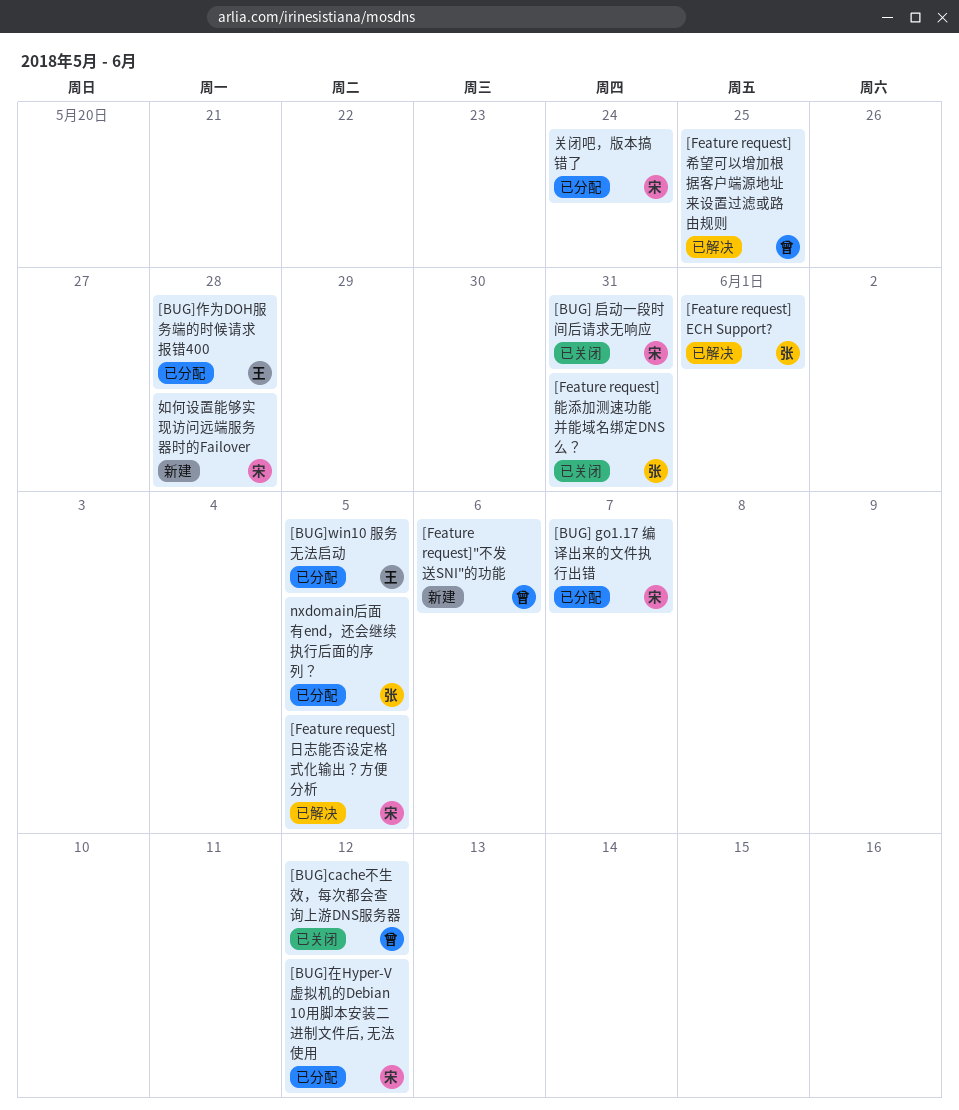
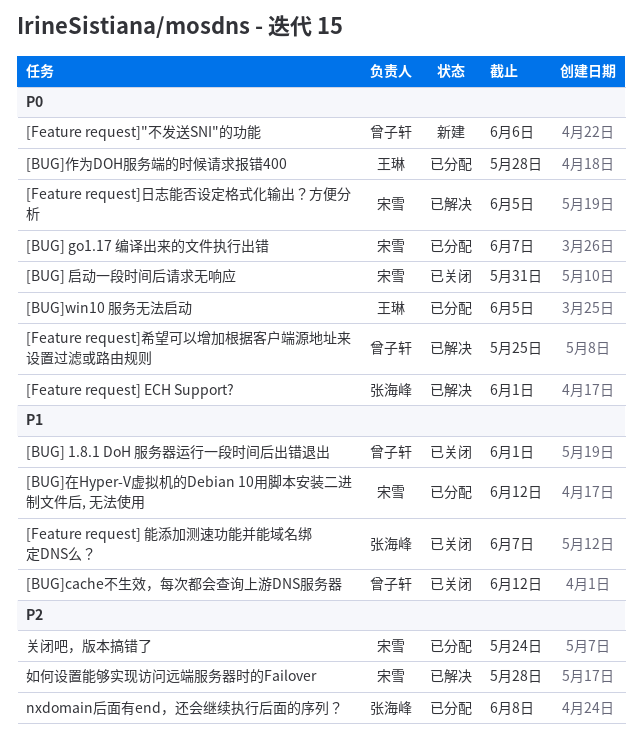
[BUG] 1.8.1 DoH 服务器运行一段时间后出错退出: none -> present
[Feature request] 能添加测速功能并能域名绑定DNS么？, due: May 31 -> Jun 7
nxdomain后面有end，还会继续执行后面的序列？, due: Jun 5 -> Jun 8
如何设置能够实现访问远端服务器时的Failover, status: 新建 -> 已解决

